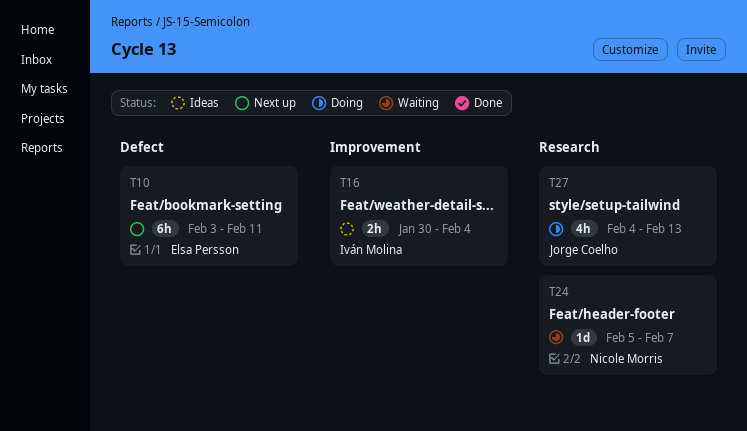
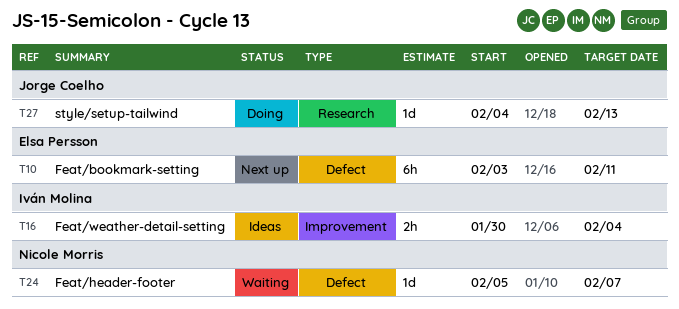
T24, label: Research -> Defect
T27, estimate: 4h -> 1d

